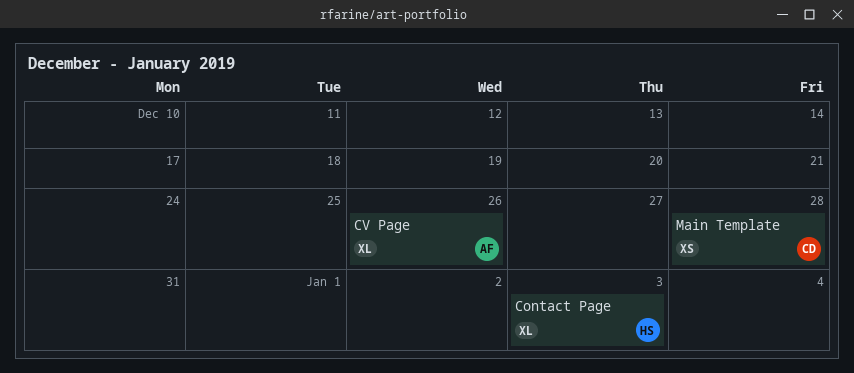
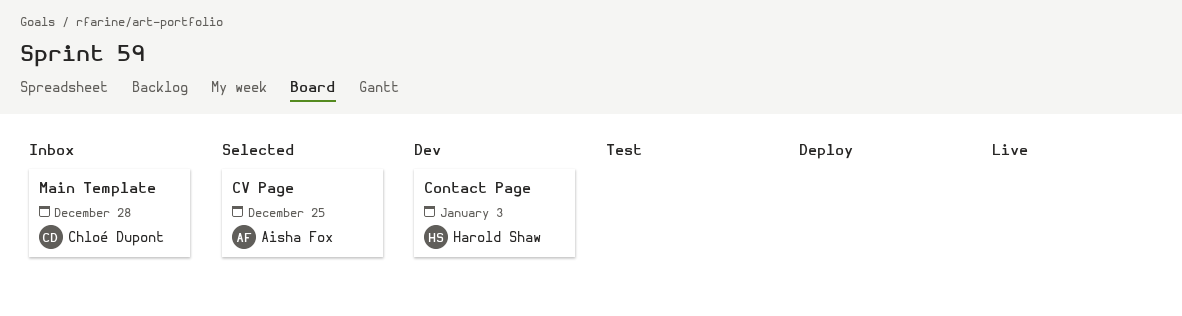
CV Page, due: Dec 26 -> Dec 25

